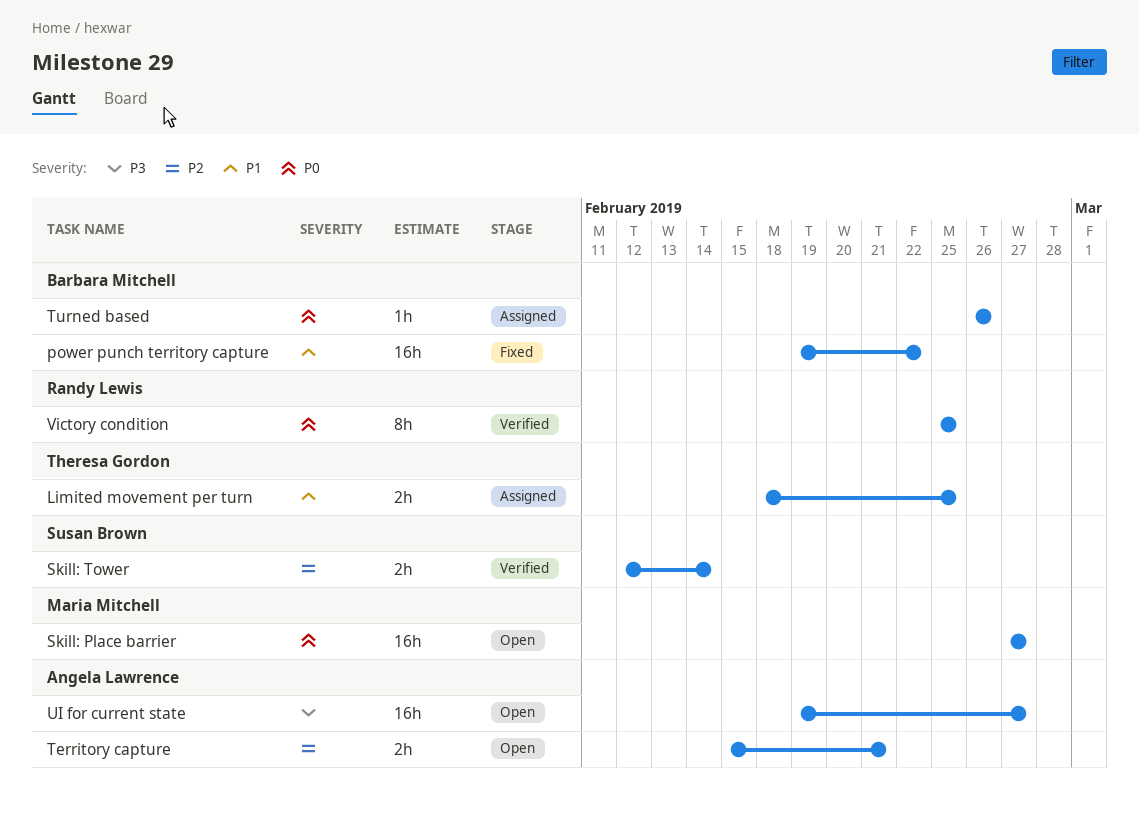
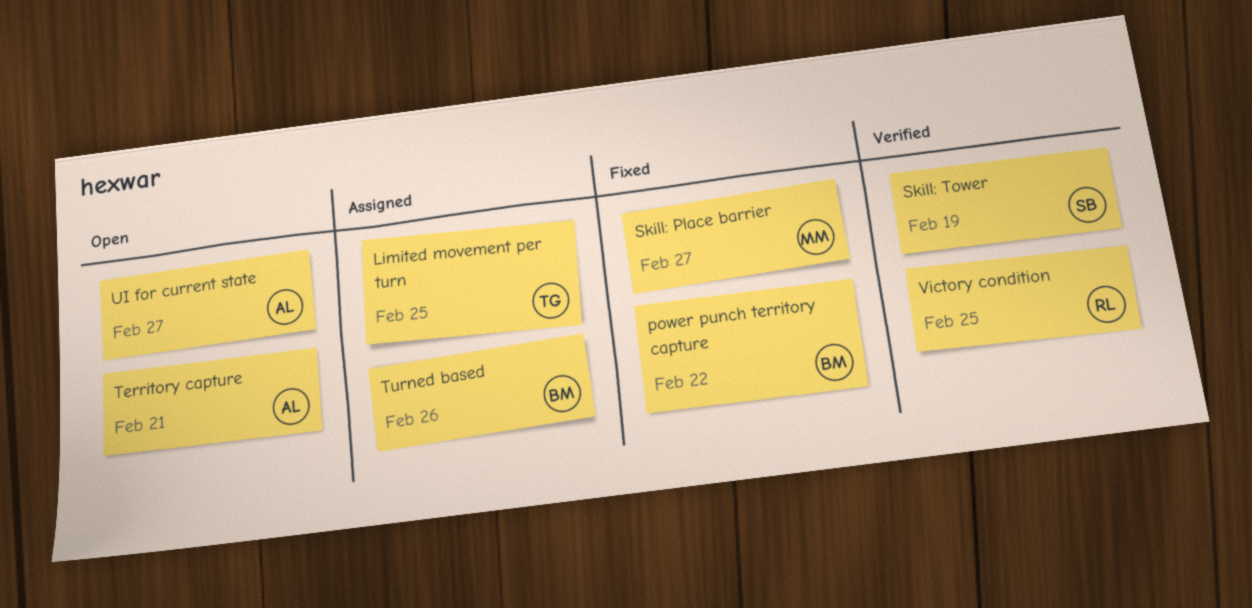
Skill: Place barrier, status: Open -> Fixed
Skill: Tower, due: Feb 14 -> Feb 19

